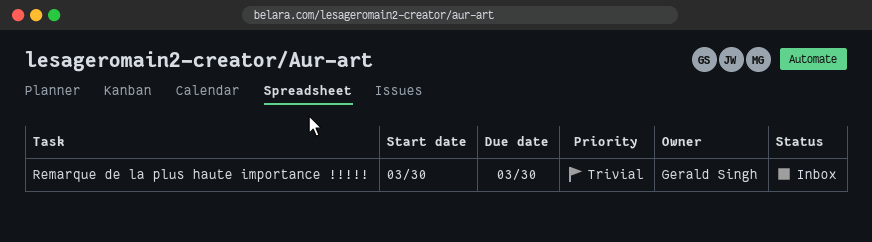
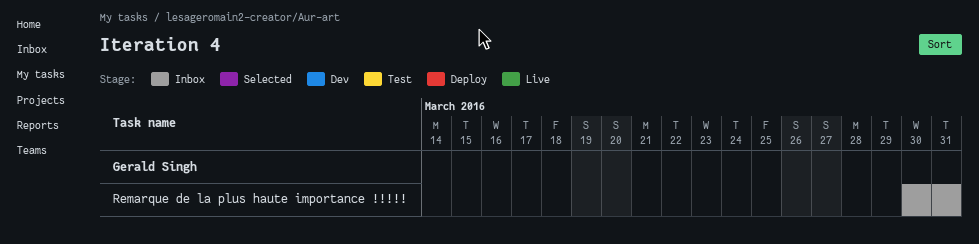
Remarque de la plus haute importance !!!!!, due: Mar 30 -> Mar 31

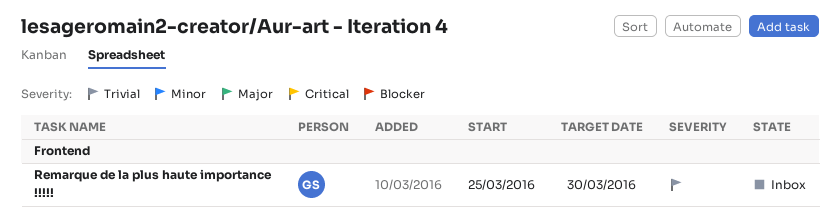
Remarque de la plus haute importance !!!!!, start: Mar 30 -> Mar 25
Remarque de la plus haute importance !!!!!, due: Mar 31 -> Mar 30

